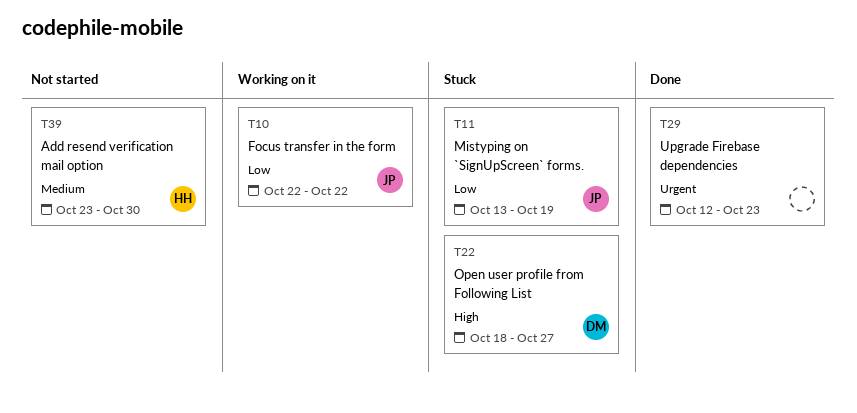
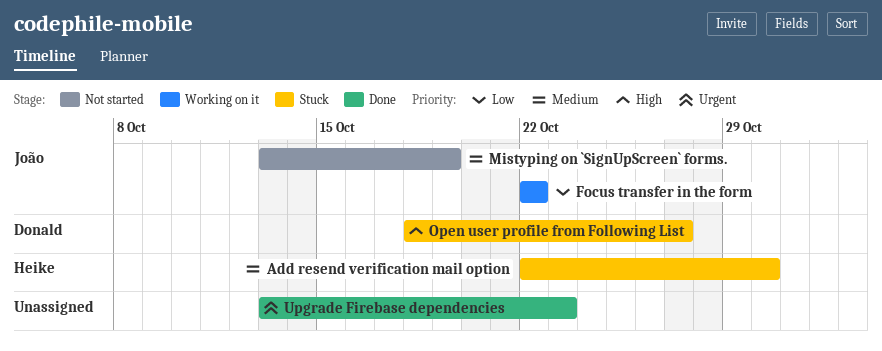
Add resend verification mail option, status: Not started -> Stuck
Add resend verification mail option, start: Oct 23 -> Oct 22
Mistyping on `SignUpScreen` forms., status: Stuck -> Not started
Mistyping on `SignUpScreen` forms., priority: Low -> Medium
Upgrade Firebase dependencies, start: Oct 12 -> Oct 13

